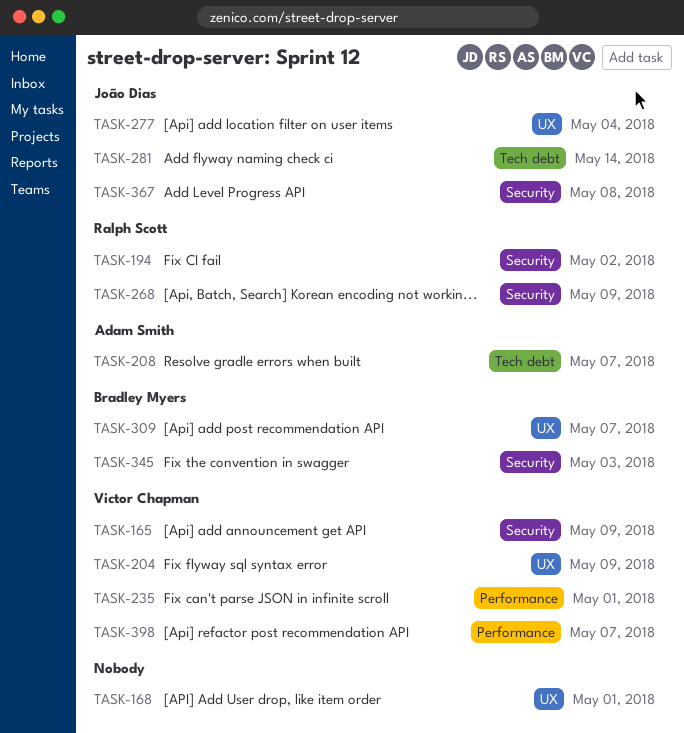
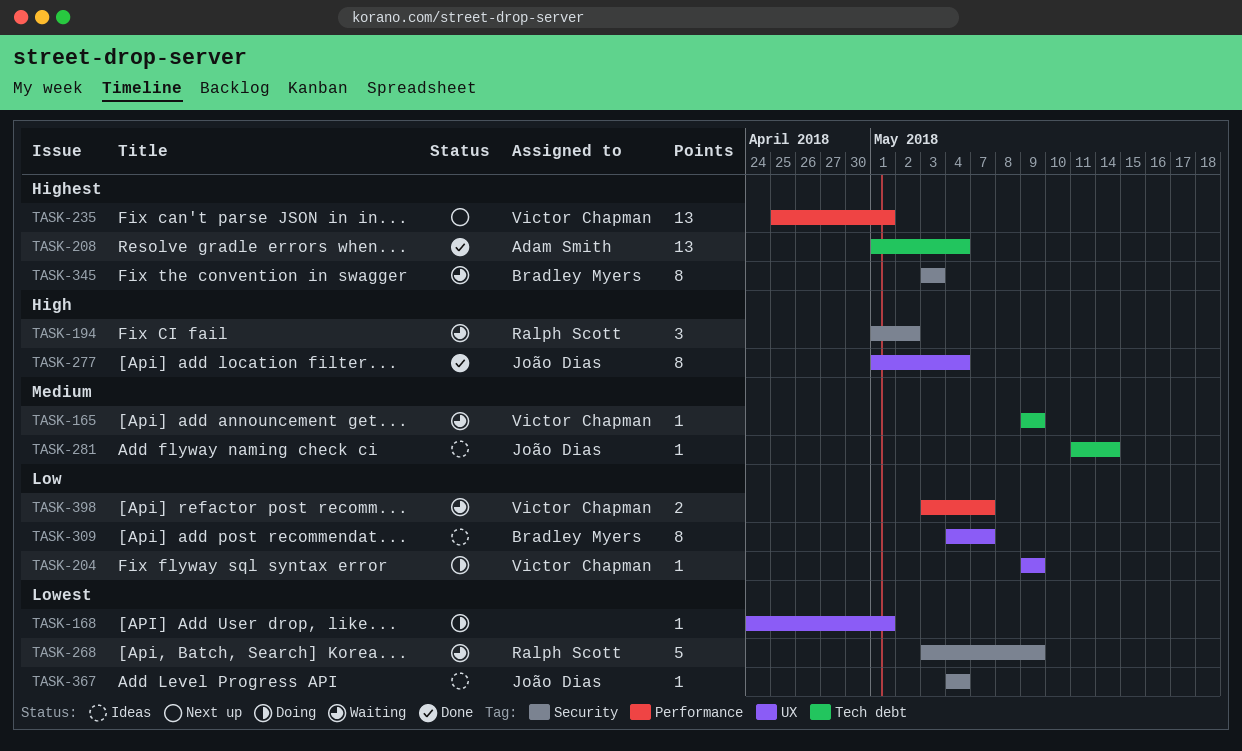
TASK-165, label: Security -> Tech debt
TASK-208, due: May 7 -> May 4
TASK-367, due: May 8 -> May 4

